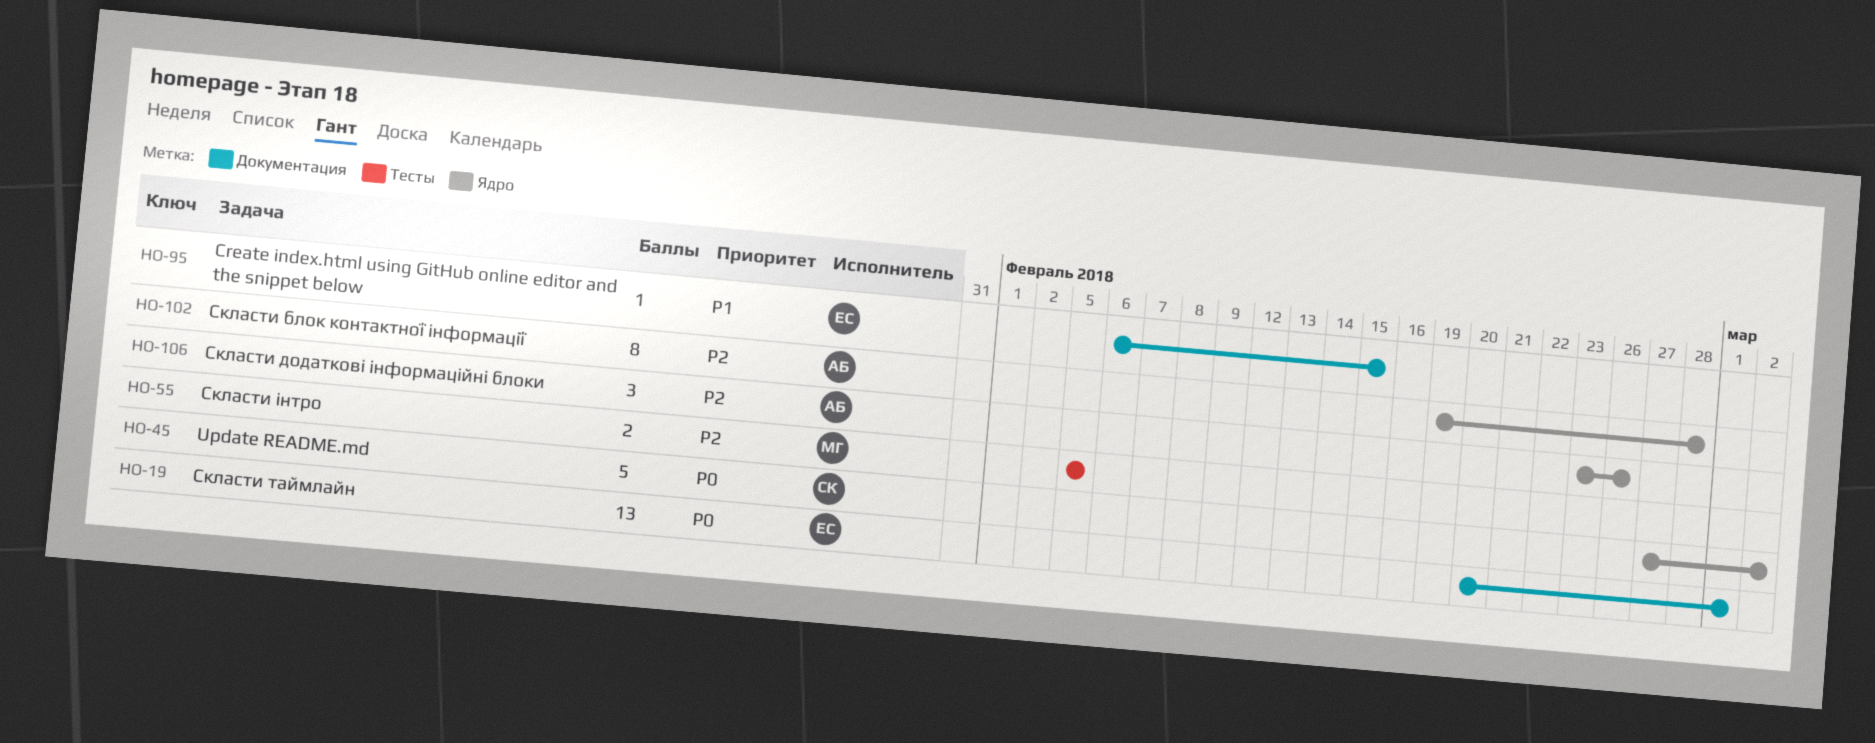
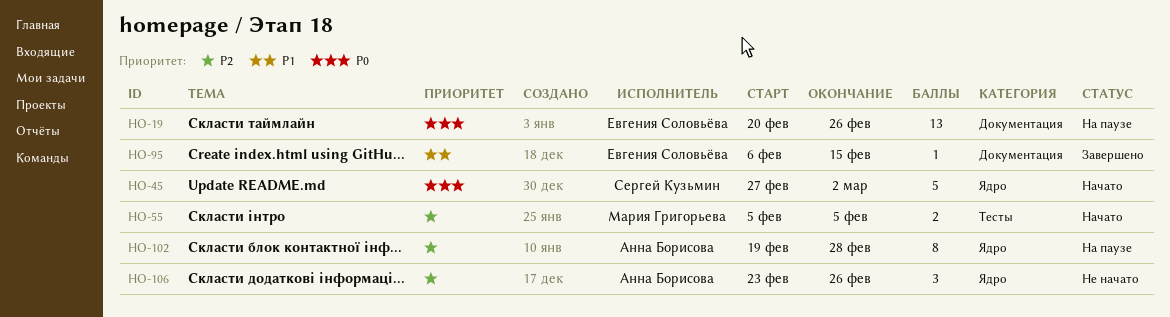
HO-19, due: Mar 1 -> Feb 26

